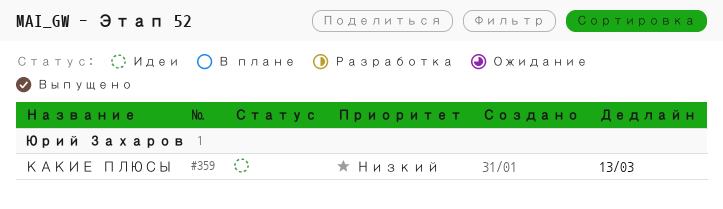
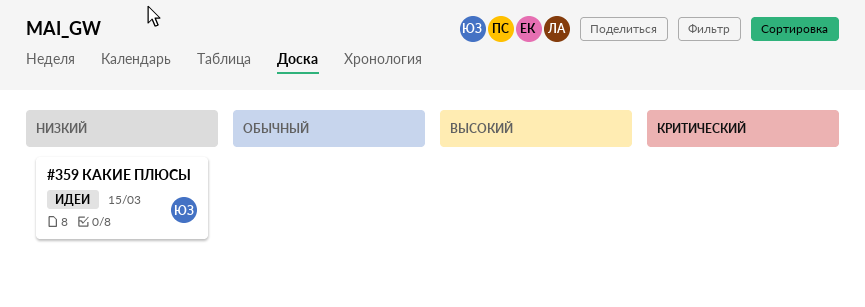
#359, due: Mar 13 -> Mar 15

